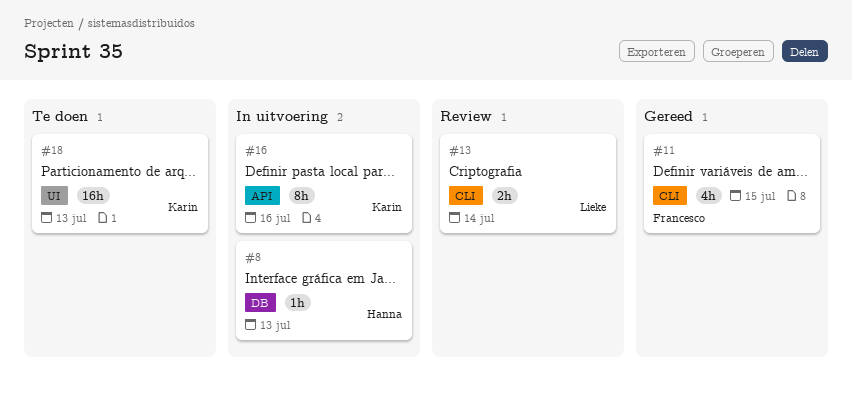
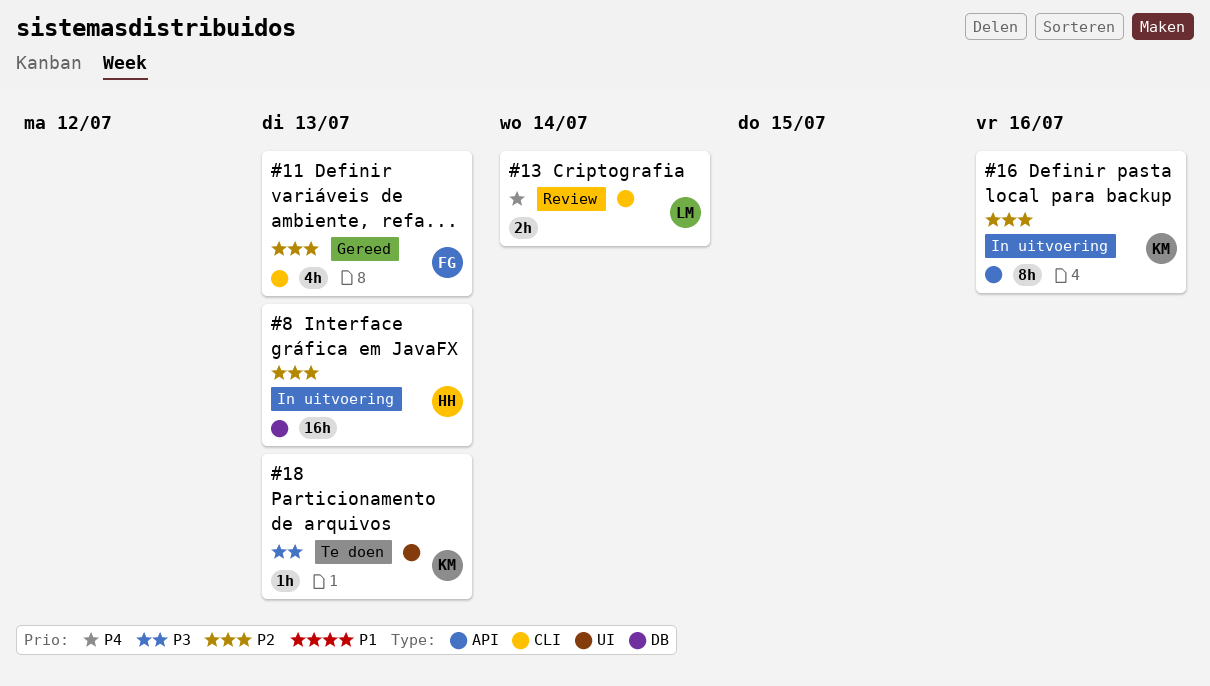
#8, estimate: 1h -> 16h
#11, due: Jul 15 -> Jul 13
#18, estimate: 16h -> 1h

